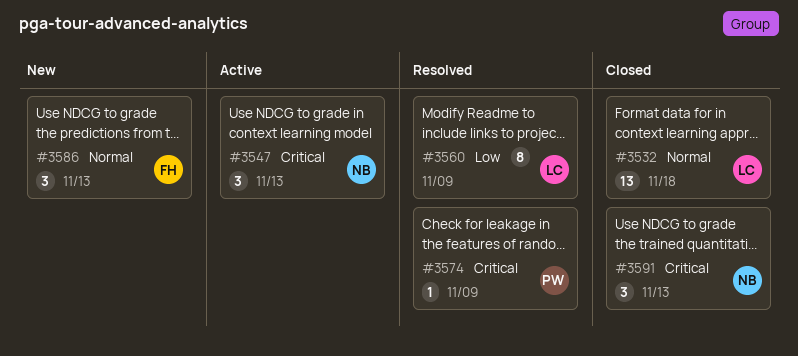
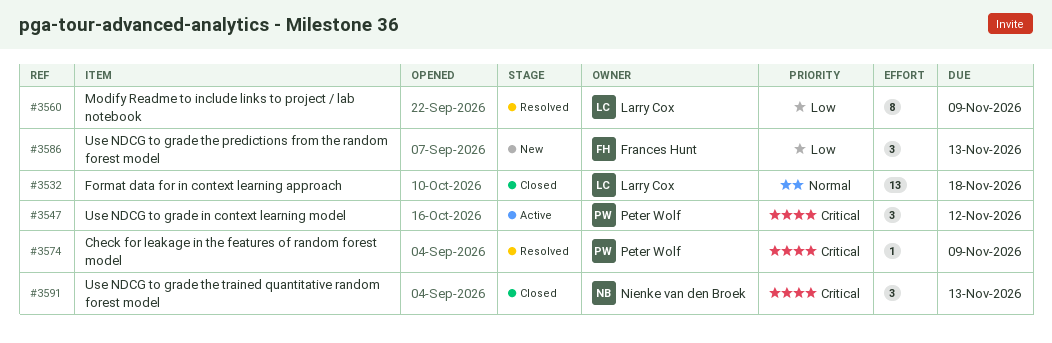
#3547, owner: Nienke van den Broek -> Peter Wolf
#3547, due: Nov 13 -> Nov 12
#3586, priority: Normal -> Low

